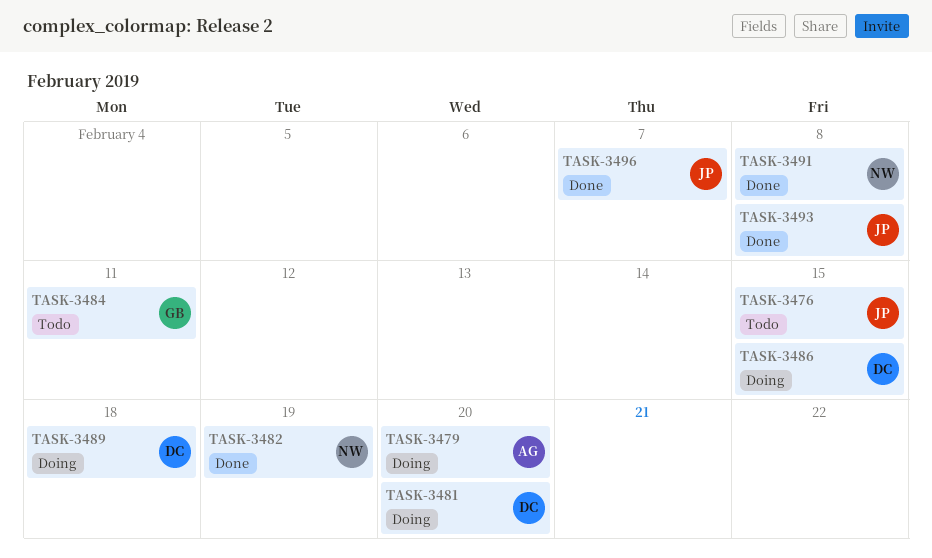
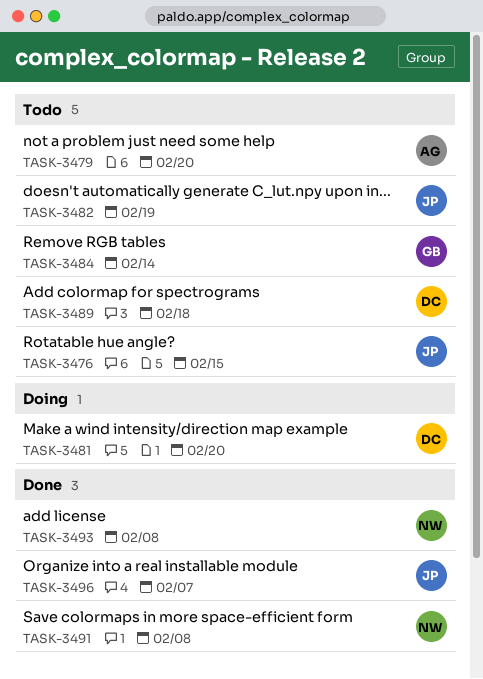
TASK-3479, status: Doing -> Todo
TASK-3482, status: Done -> Todo
TASK-3482, owner: NW -> JP
TASK-3484, due: Feb 11 -> Feb 14
TASK-3486: present -> none
TASK-3489, status: Doing -> Todo
TASK-3493, owner: JP -> NW

